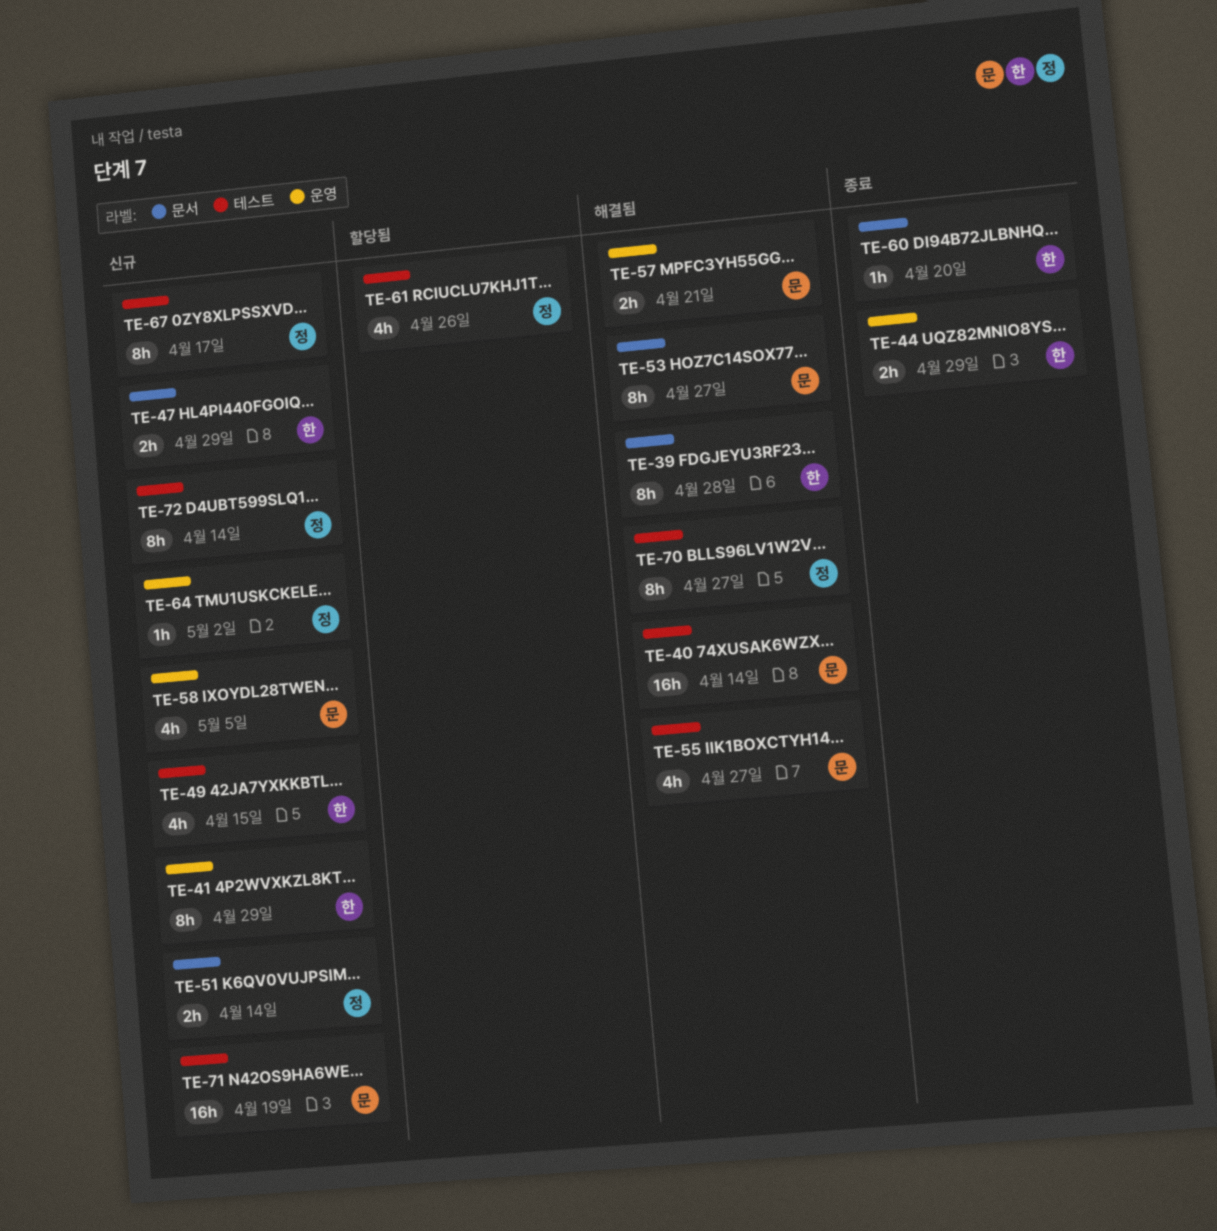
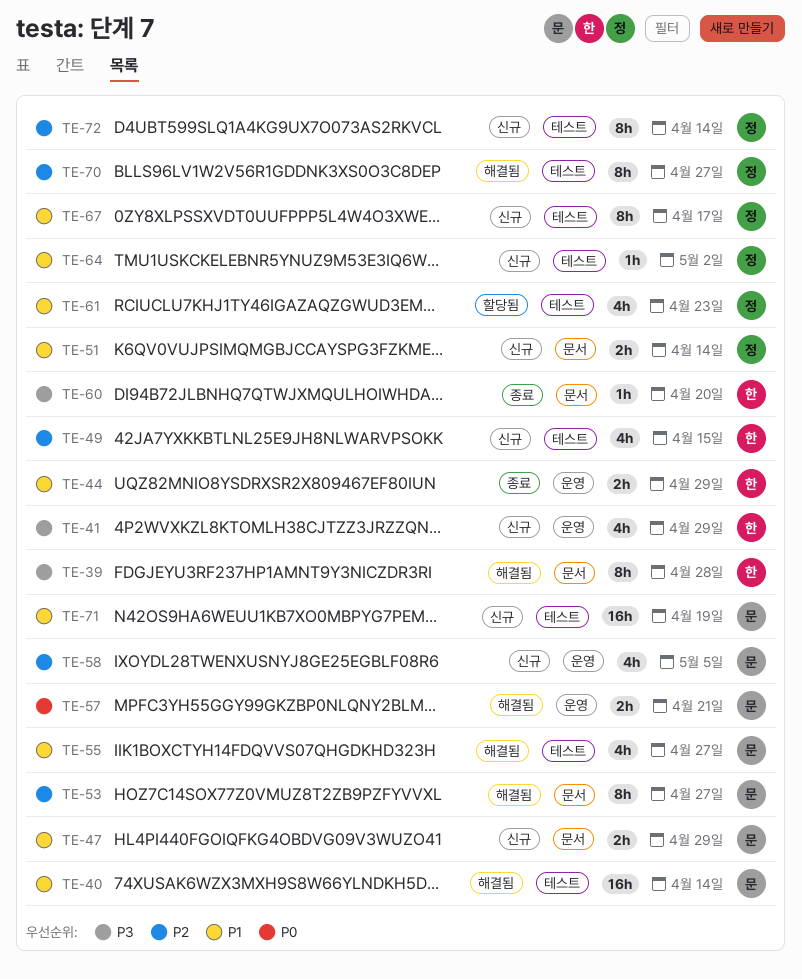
TE-41, estimate: 8h -> 4h
TE-47, owner: 한 -> 문
TE-61, due: Apr 26 -> Apr 23
TE-64, label: 운영 -> 테스트

